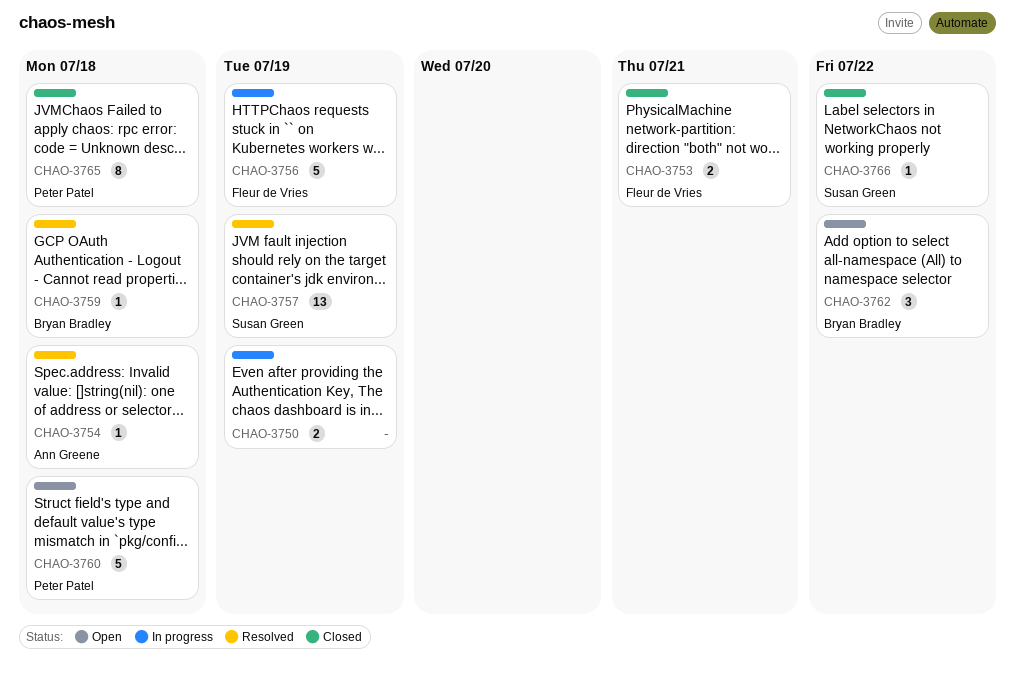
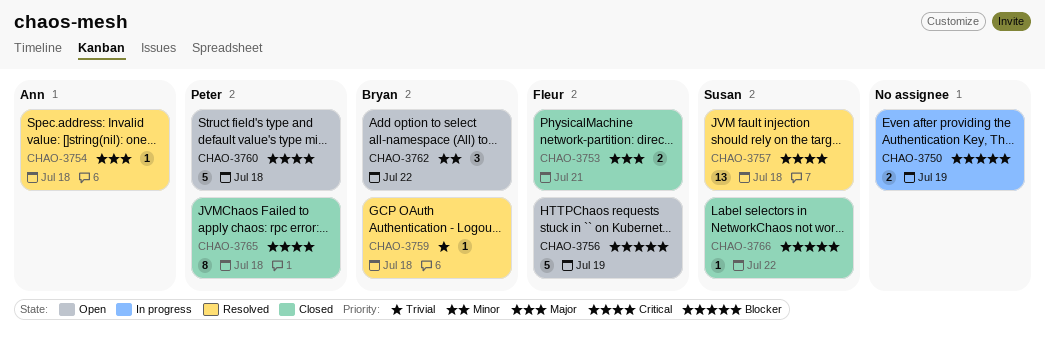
CHAO-3756, status: In progress -> Open
CHAO-3757, due: Jul 19 -> Jul 18

